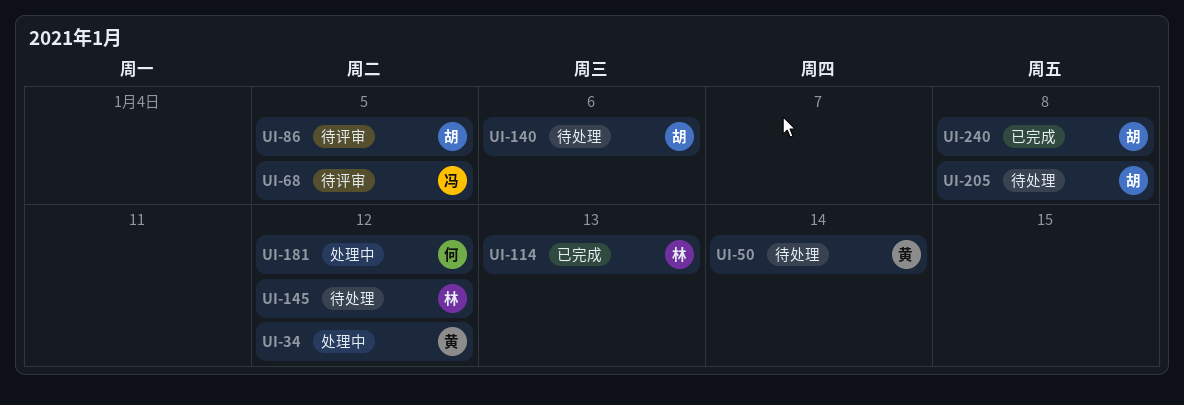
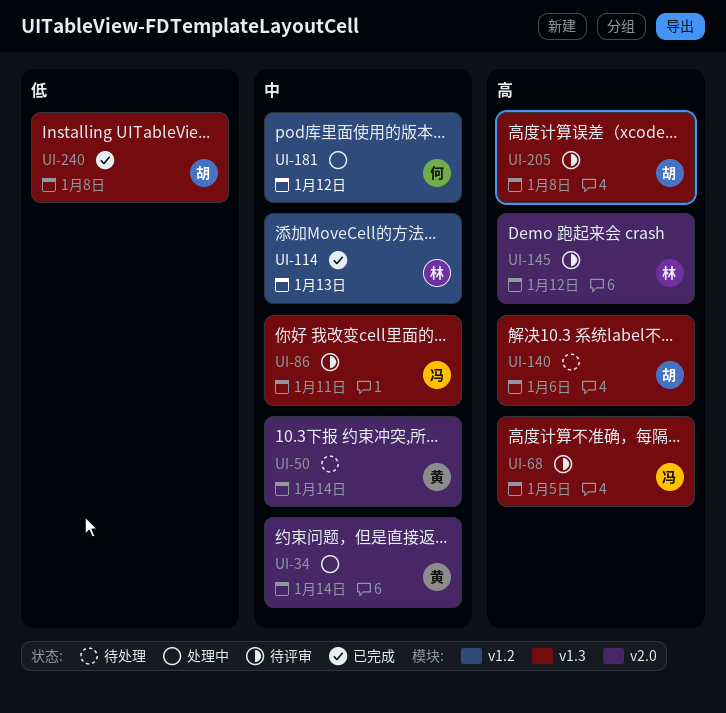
UI-34, due: Jan 12 -> Jan 14
UI-86, owner: 胡 -> 冯
UI-86, due: Jan 5 -> Jan 11
UI-145, status: 待处理 -> 待评审
UI-205, status: 待处理 -> 待评审

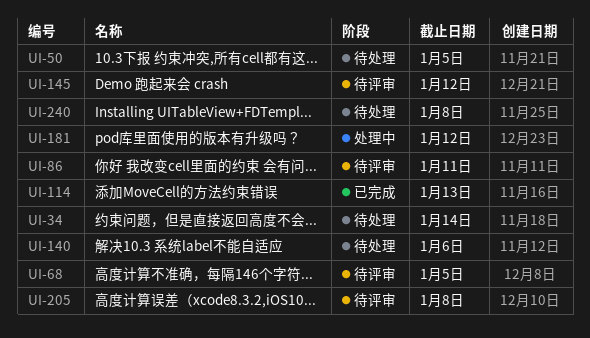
UI-34, status: 处理中 -> 待处理
UI-50, due: Jan 14 -> Jan 5
UI-240, status: 已完成 -> 待处理

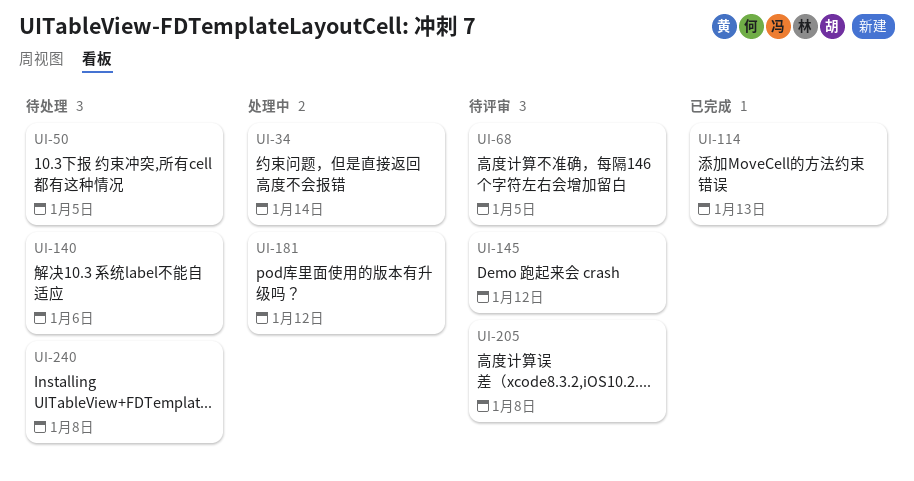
UI-34, status: 待处理 -> 处理中
UI-86: present -> none

